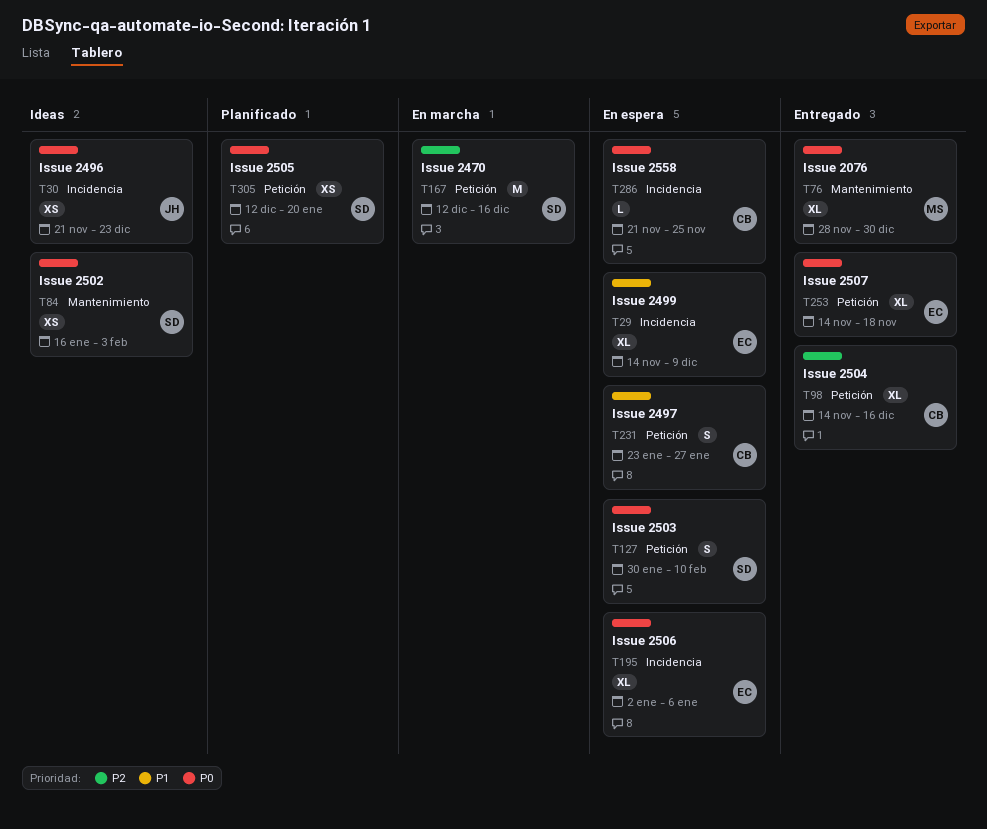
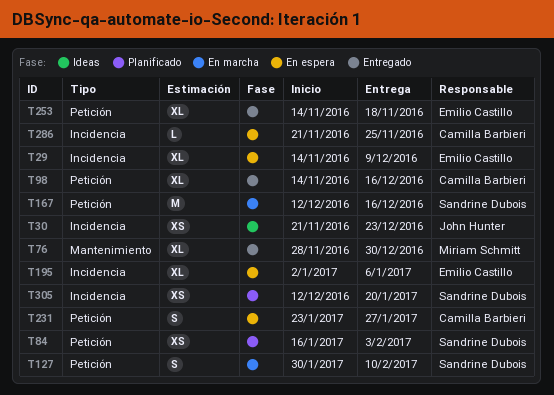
T84, status: Ideas -> Planificado
T84, label: Mantenimiento -> Petición
T127, status: En espera -> En marcha
T305, label: Petición -> Incidencia

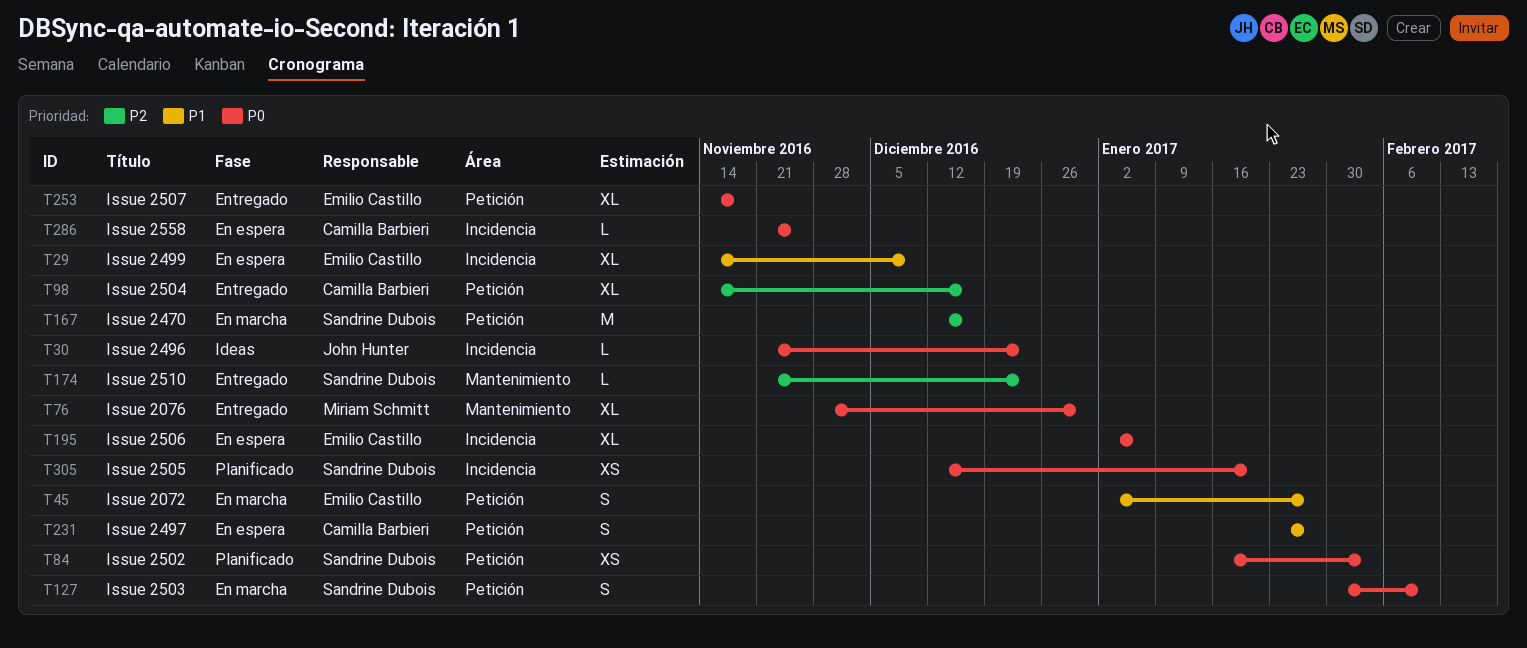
T30, estimate: XS -> L
T45: none -> present
T174: none -> present

